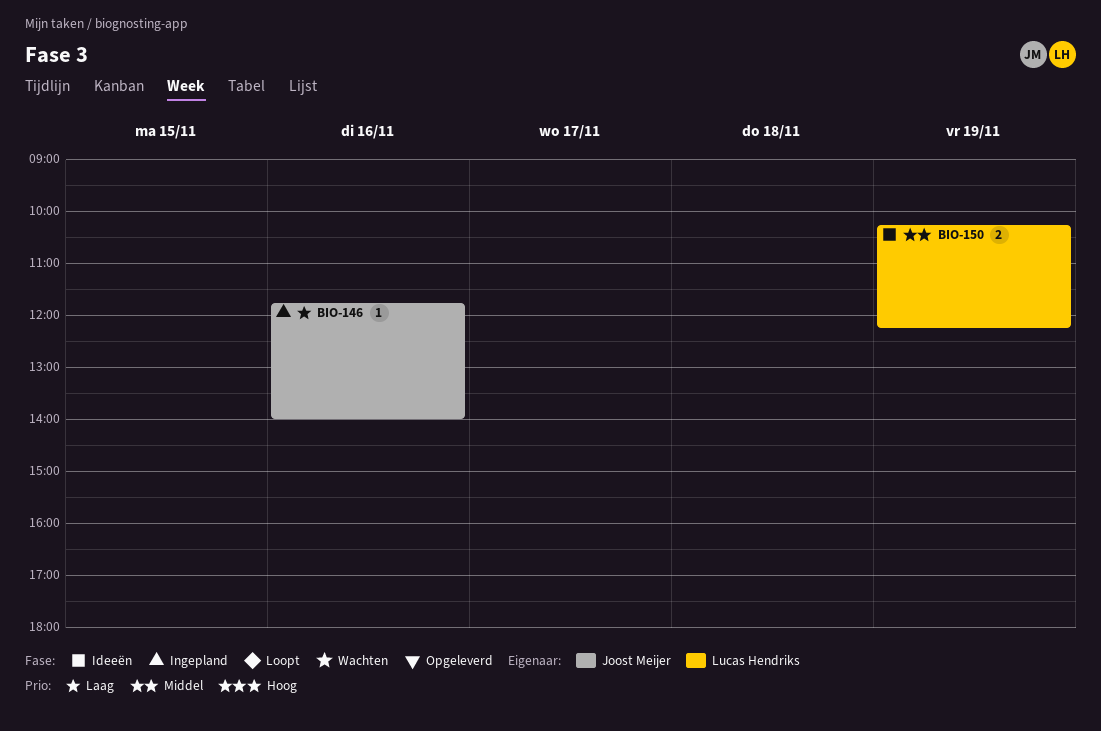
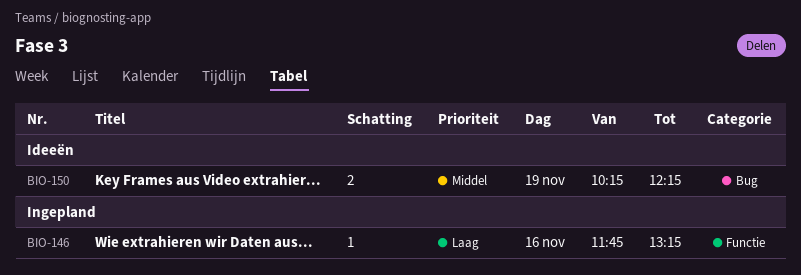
BIO-146, ends: 14:00 -> 13:15

